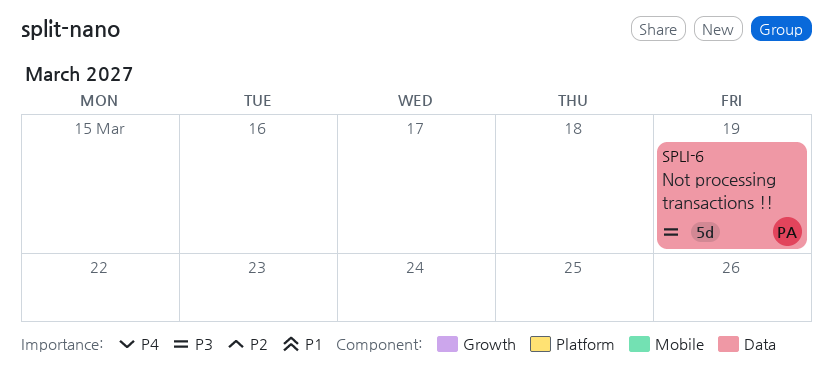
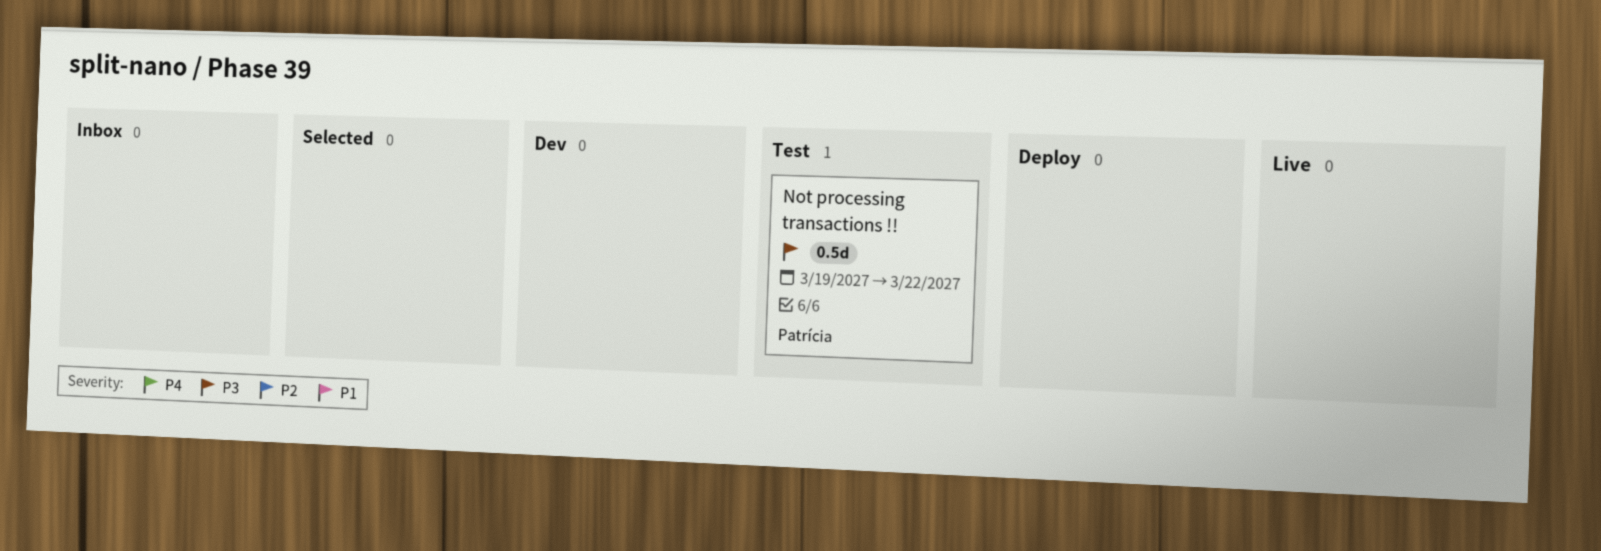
Not processing transactions !!, estimate: 5d -> 0.5d
Not processing transactions !!, due: Mar 19 -> Mar 22

